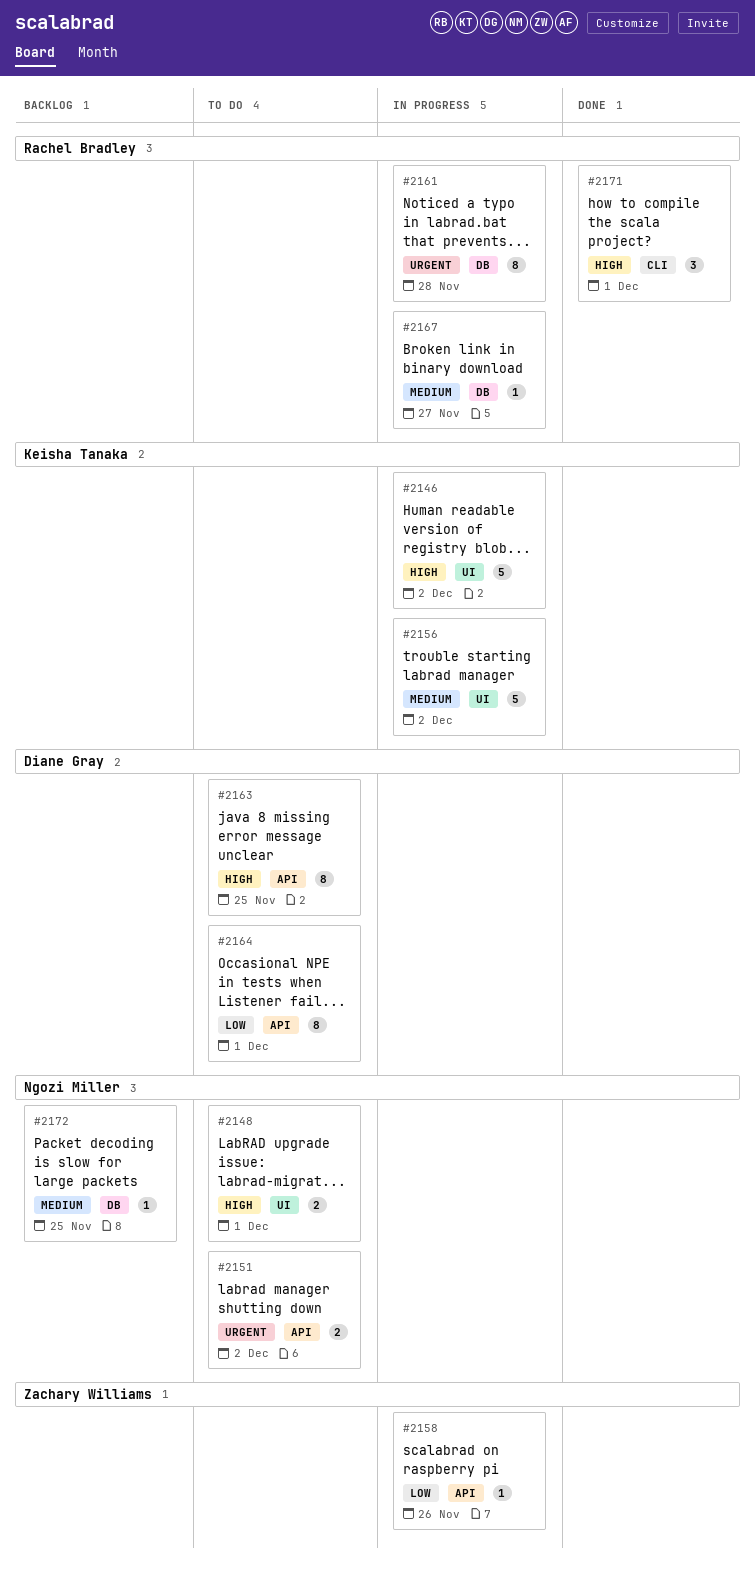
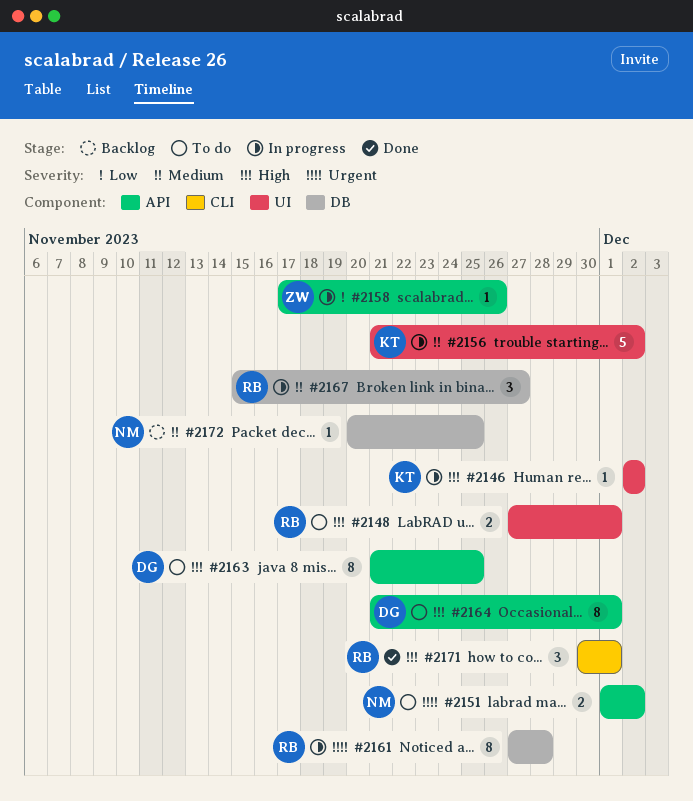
#2146, estimate: 5 -> 1
#2148, owner: Ngozi Miller -> Rachel Bradley
#2164, priority: Low -> High
#2167, estimate: 1 -> 3

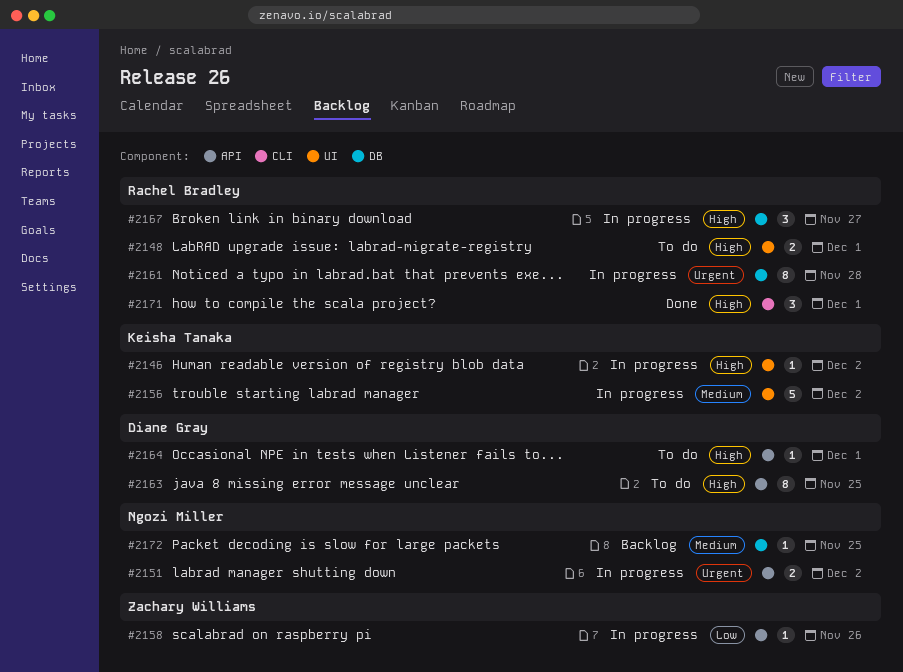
#2151, status: To do -> In progress
#2164, estimate: 8 -> 1
#2167, priority: Medium -> High

